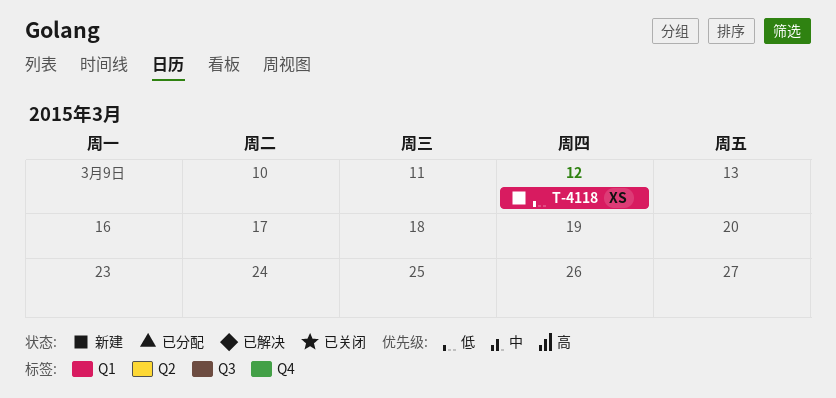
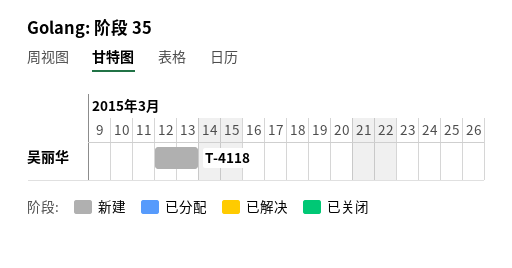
T-4118, due: Mar 12 -> Mar 13

